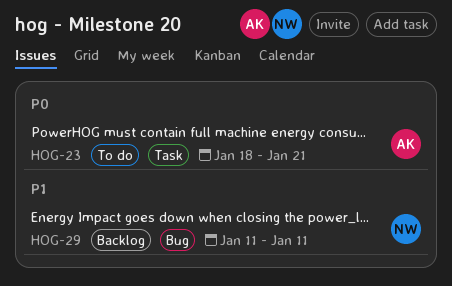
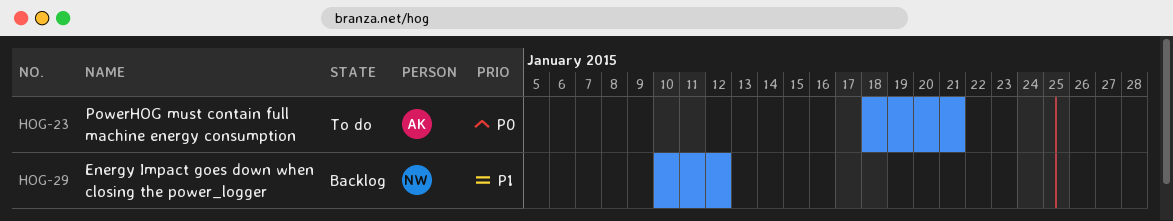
HOG-29, start: Jan 11 -> Jan 10
HOG-29, due: Jan 11 -> Jan 12

